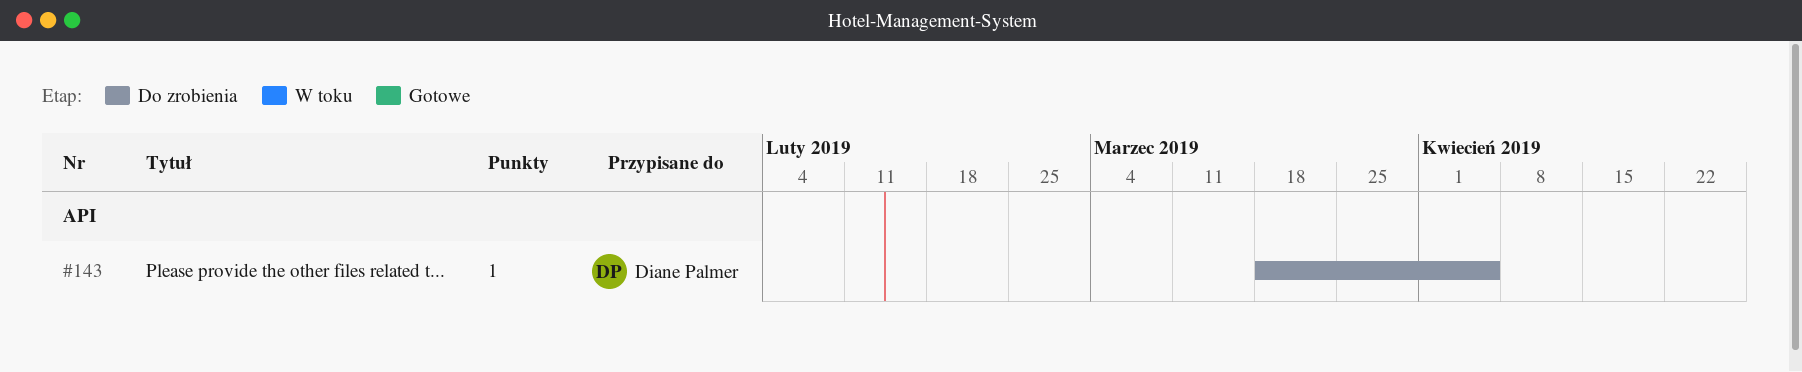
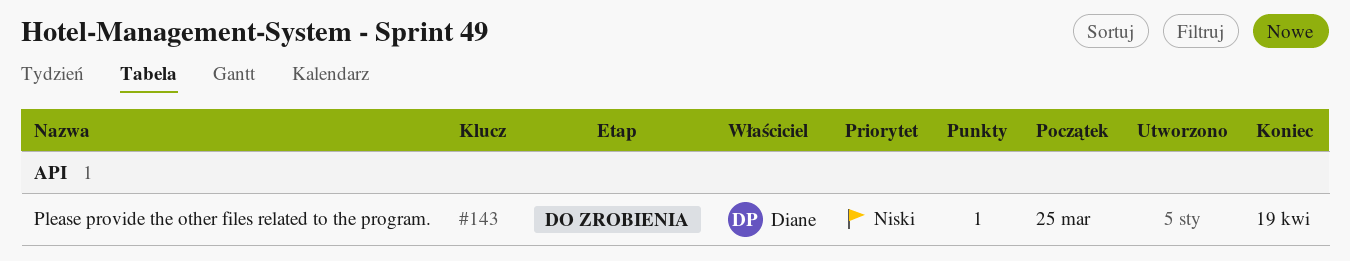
#143, start: Mar 18 -> Mar 25
#143, due: Apr 5 -> Apr 19

